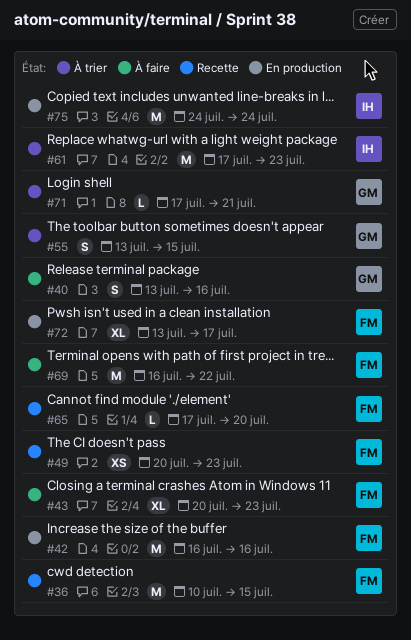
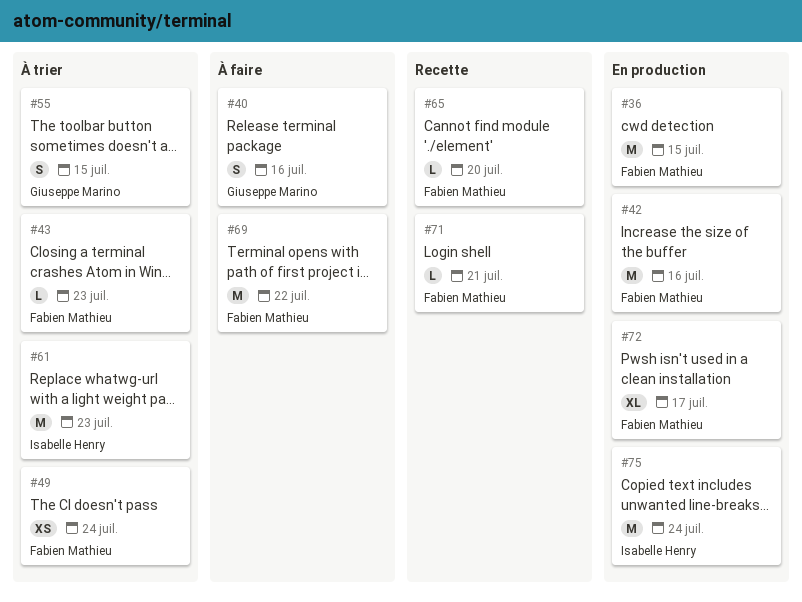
#36, status: Recette -> En production
#43, status: À faire -> À trier
#43, estimate: XL -> L
#49, status: Recette -> À trier
#49, due: Jul 23 -> Jul 24
#71, status: À trier -> Recette
#71, owner: Giuseppe Marino -> Fabien Mathieu

